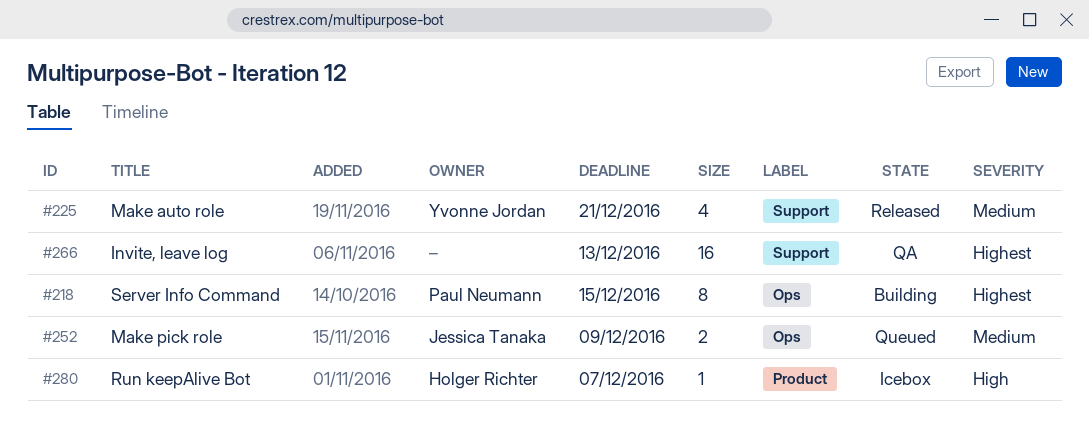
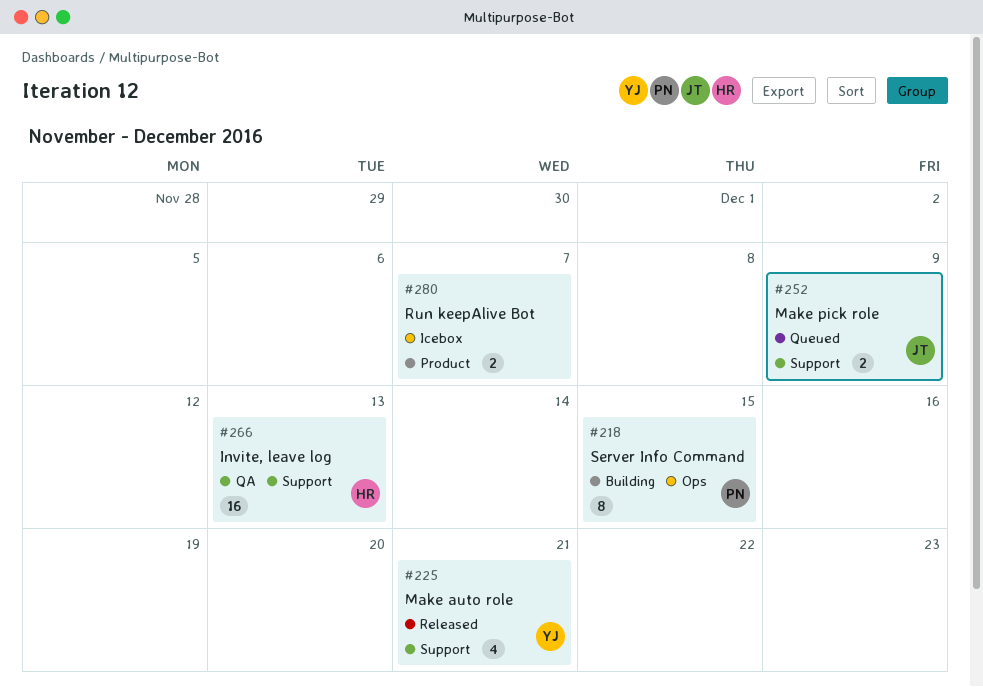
#252, label: Ops -> Support
#266, owner: none -> Holger Richter
#280, owner: Holger Richter -> none
#280, estimate: 1 -> 2

